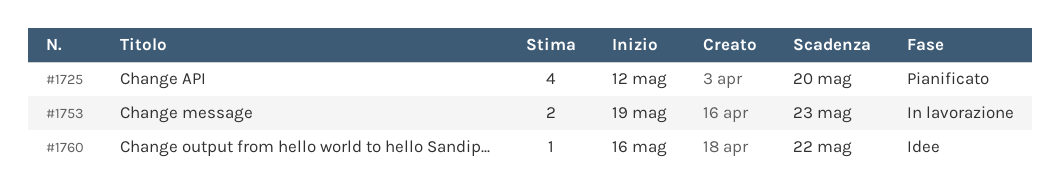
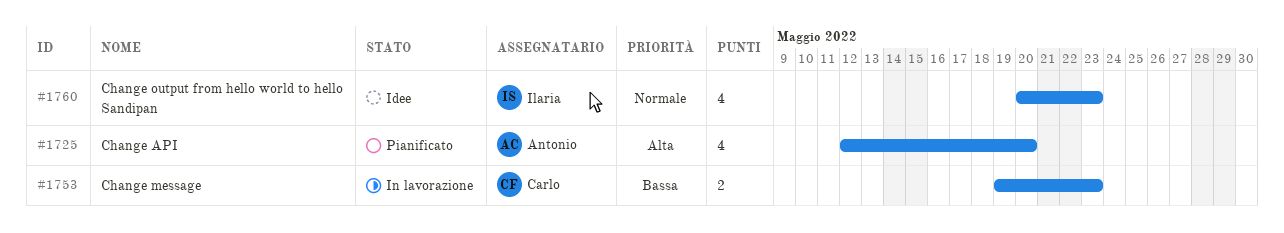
#1760, estimate: 1 -> 4
#1760, start: May 16 -> May 20
#1760, due: May 22 -> May 23

